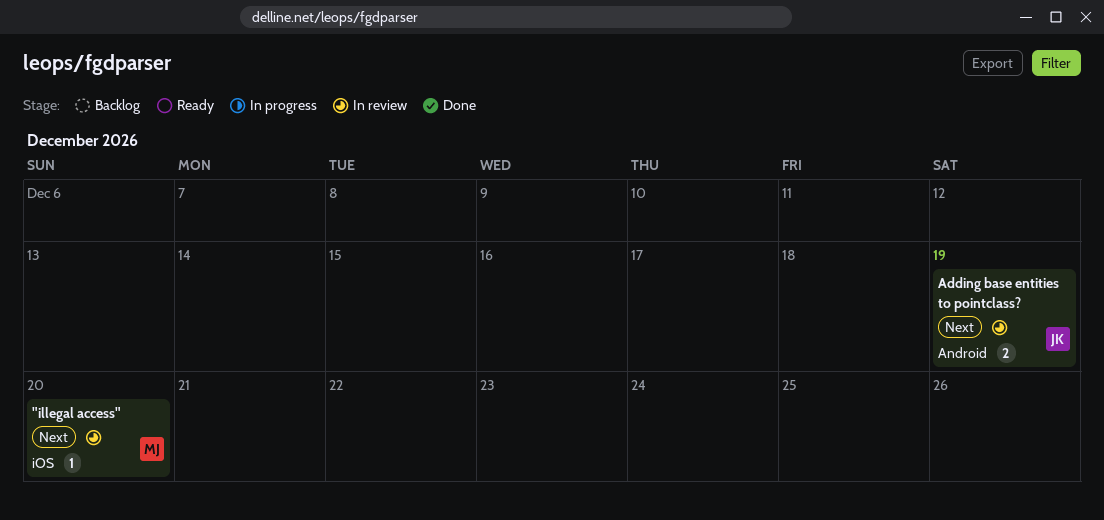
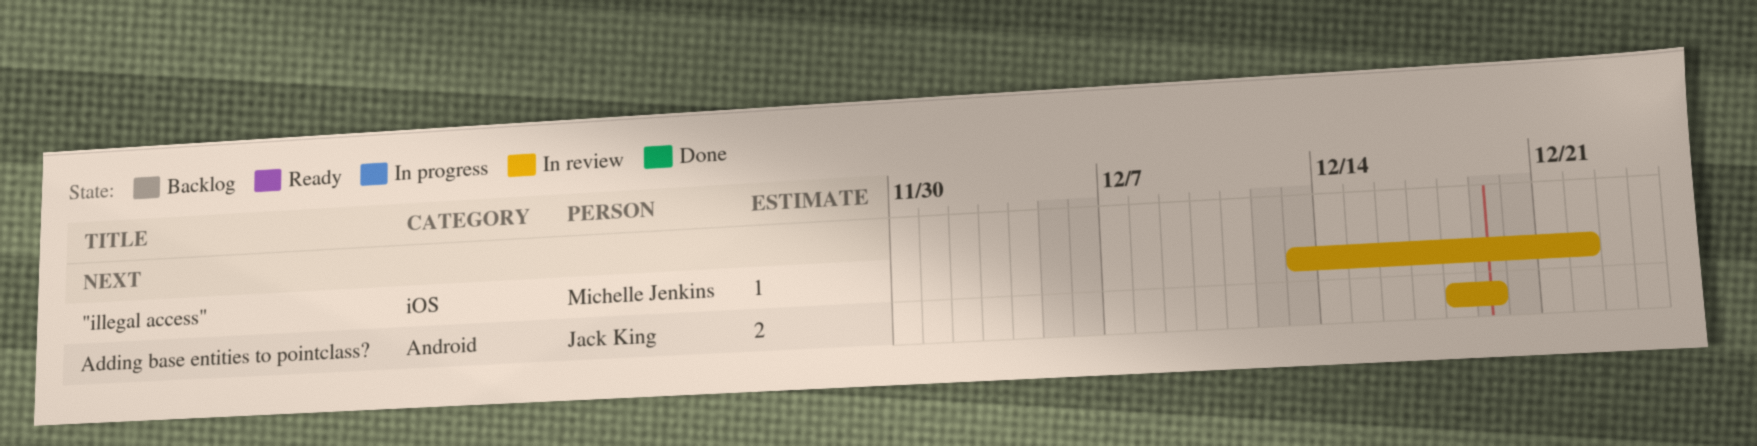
"illegal access", due: Dec 20 -> Dec 22

